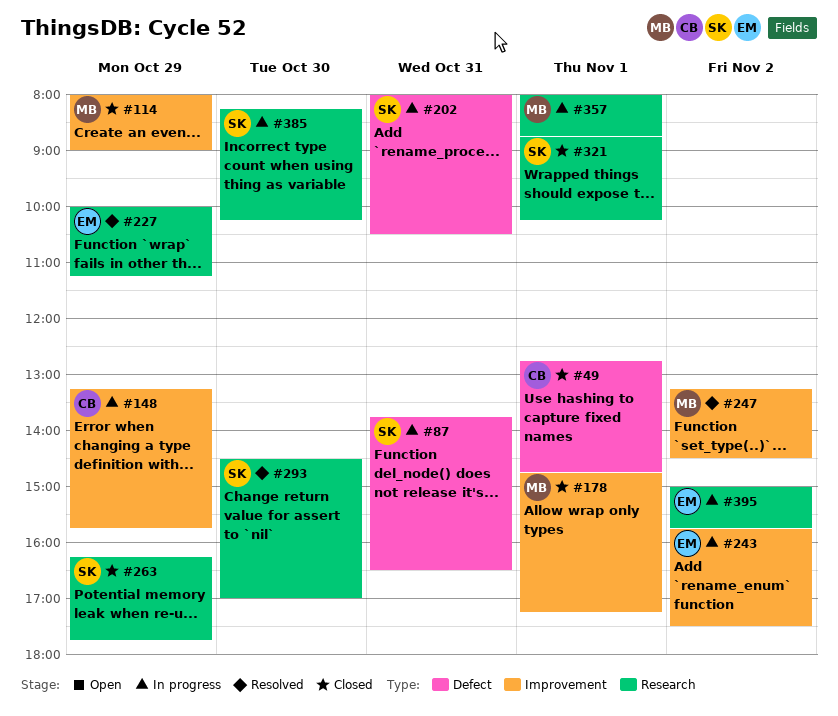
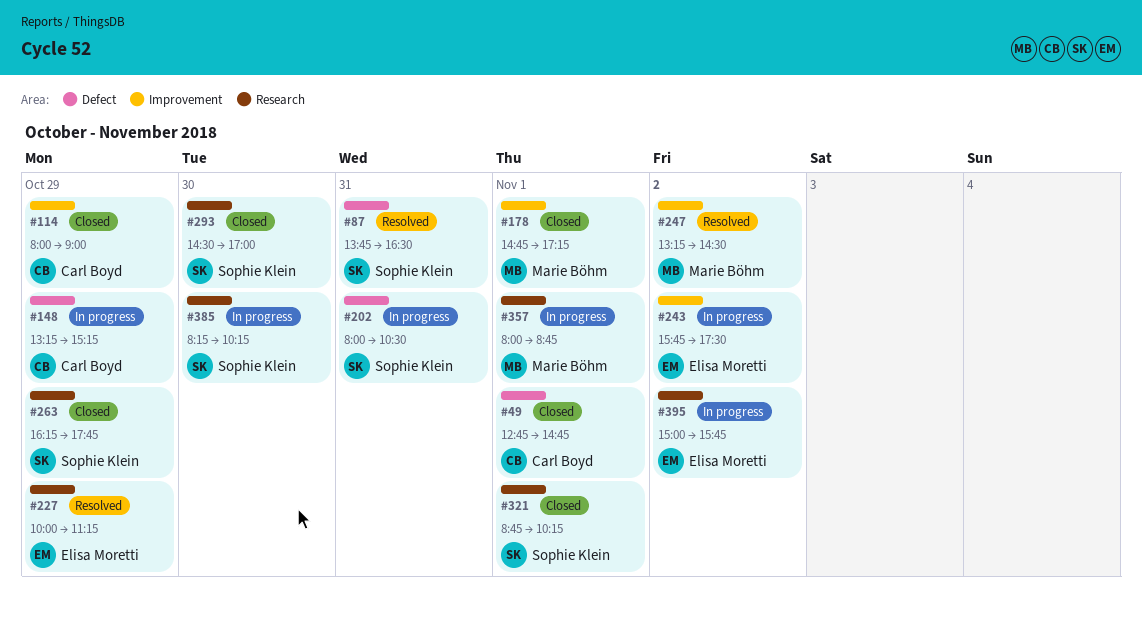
#87, status: In progress -> Resolved
#114, owner: Marie Böhm -> Carl Boyd
#148, label: Improvement -> Defect
#148, ends: 15:45 -> 15:15
#293, status: Resolved -> Closed

